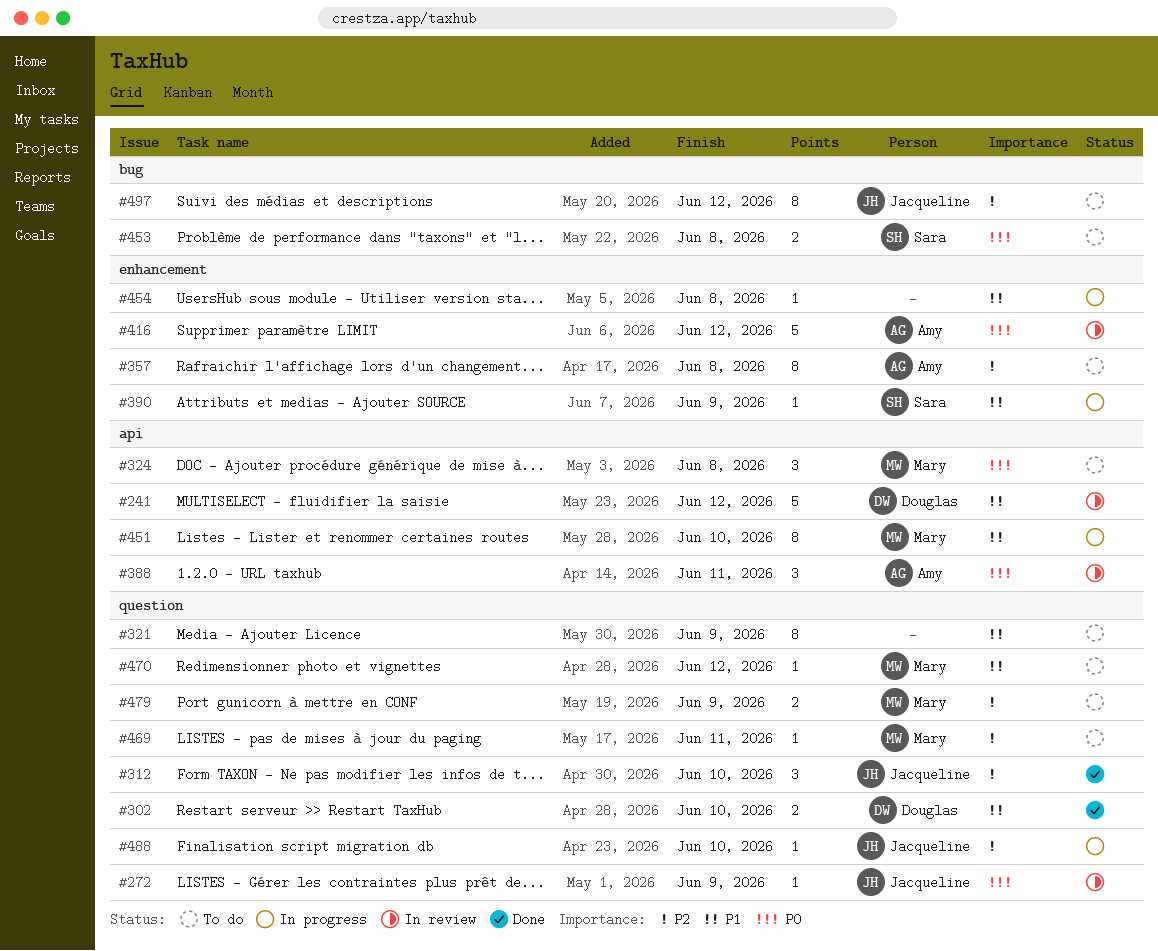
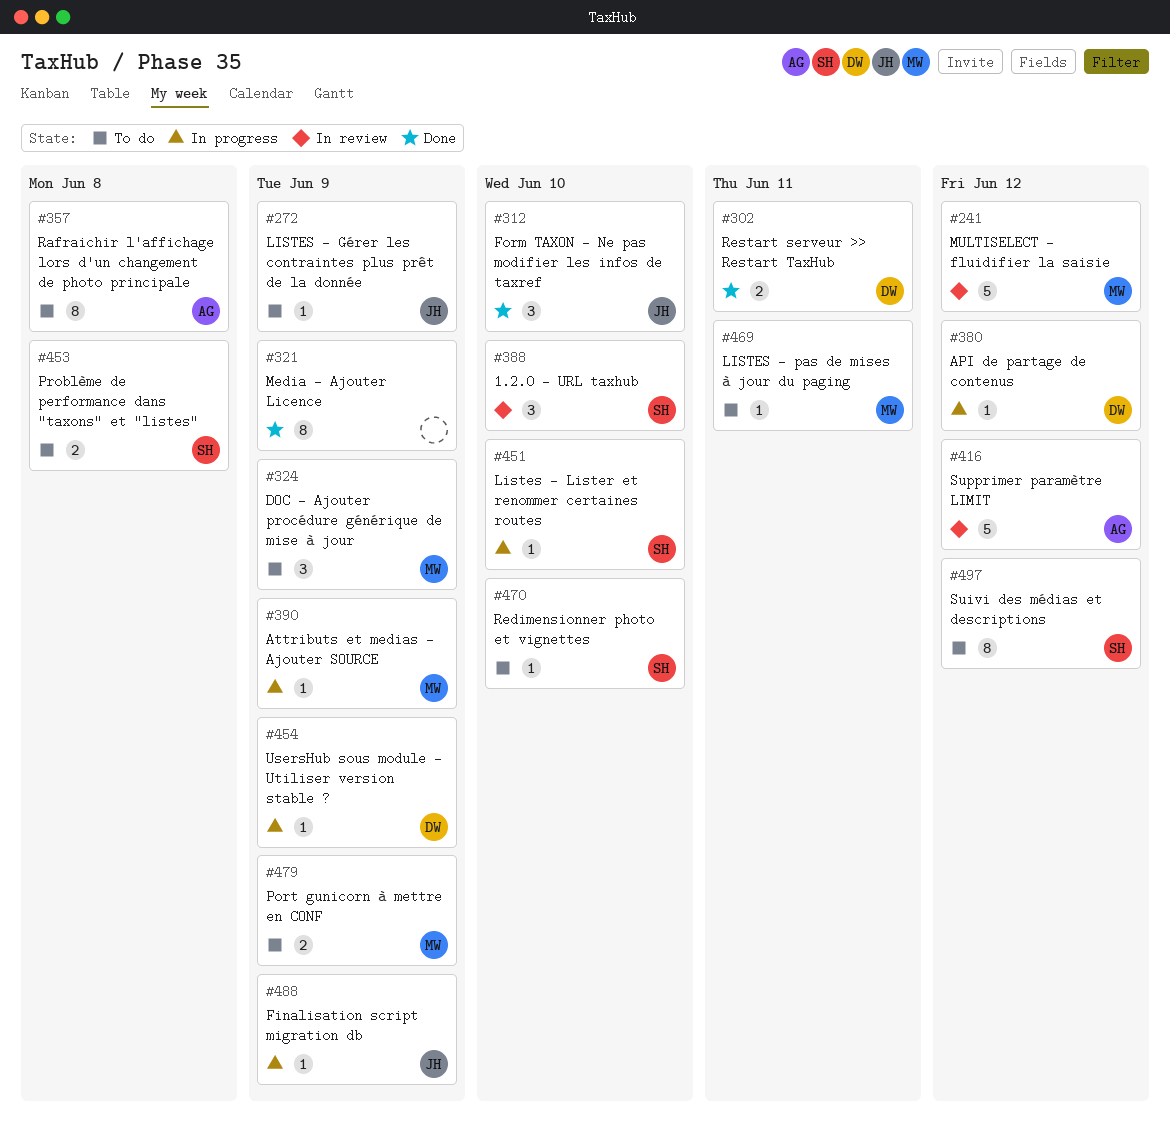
#241, owner: Douglas -> Mary
#272, status: In review -> To do
#302, due: Jun 10 -> Jun 11
#321, status: To do -> Done
#324, due: Jun 8 -> Jun 9
#380: none -> present
#388, owner: Amy -> Sara
#388, due: Jun 11 -> Jun 10
#390, owner: Sara -> Mary
#451, owner: Mary -> Sara
#451, estimate: 8 -> 1
#454, owner: none -> Douglas
#454, due: Jun 8 -> Jun 9
#470, owner: Mary -> Sara
#470, due: Jun 12 -> Jun 10
#488, due: Jun 10 -> Jun 9
#497, owner: Jacqueline -> Sara

